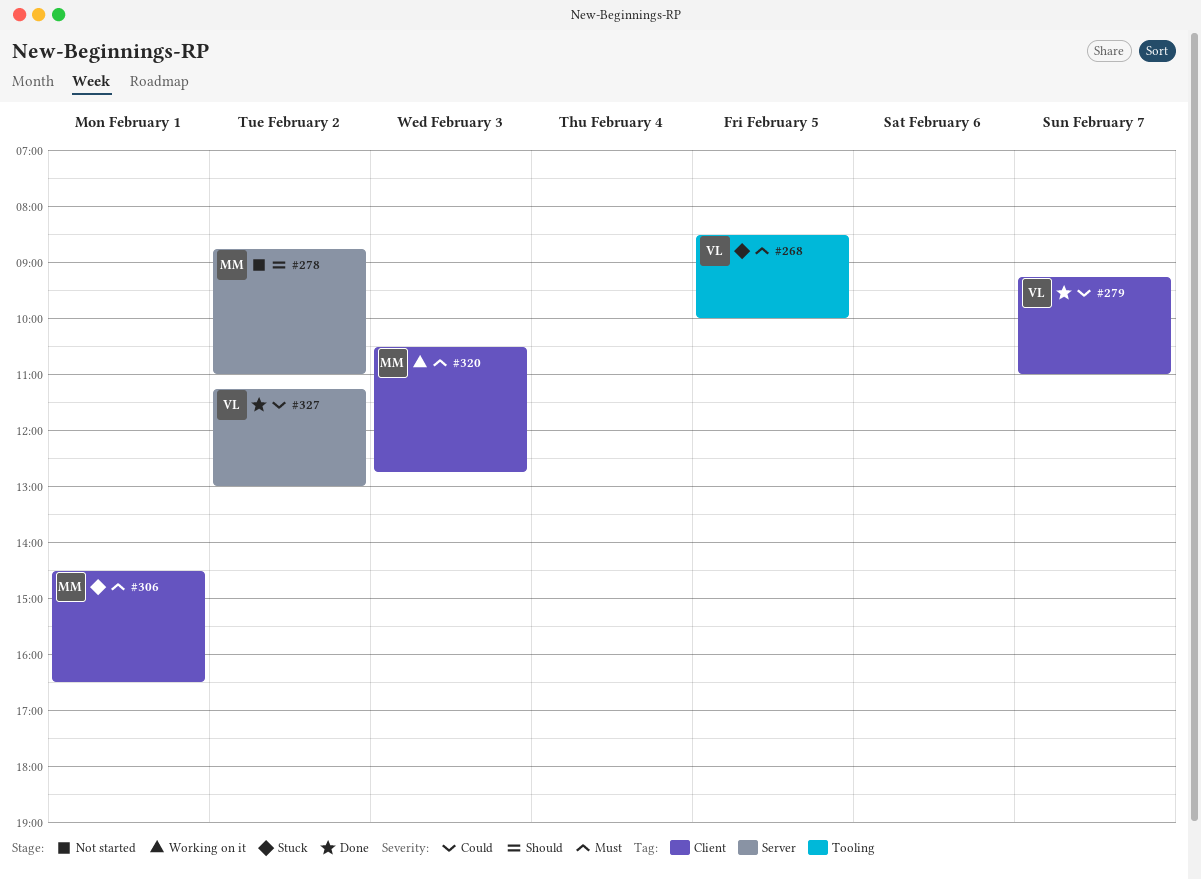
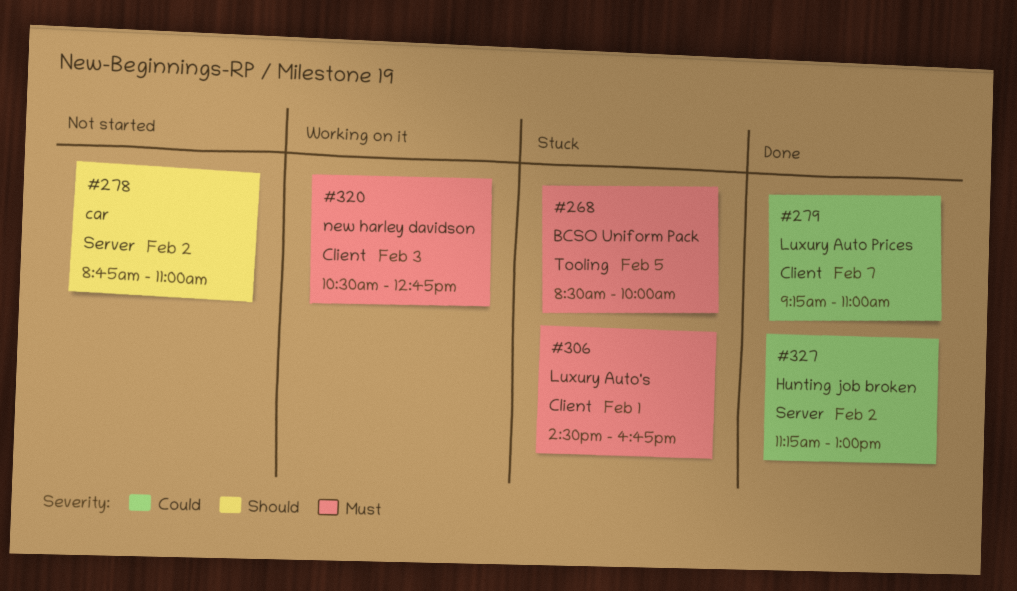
#306, ends: 16:30 -> 16:45

